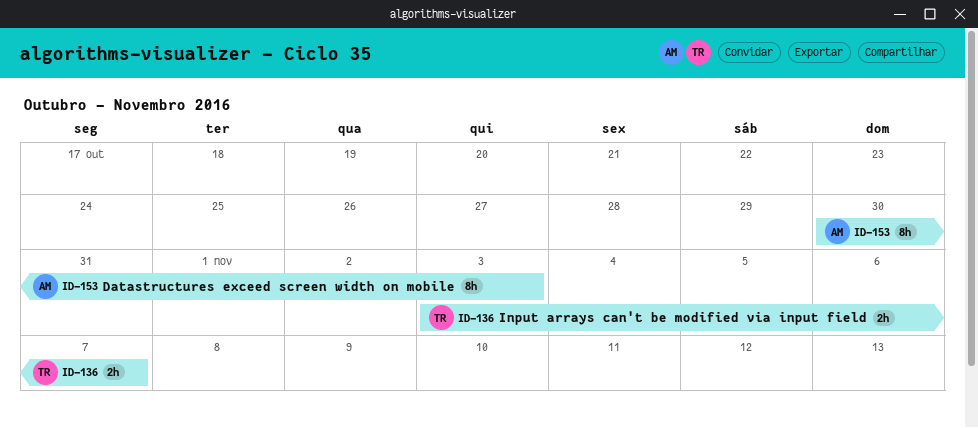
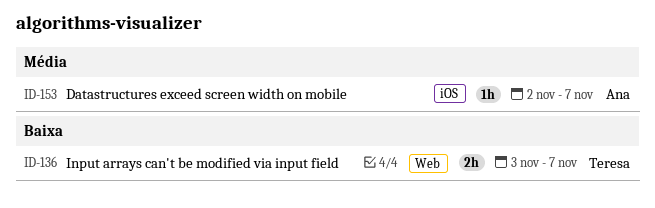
ID-153, estimate: 8h -> 1h
ID-153, start: Oct 30 -> Nov 2
ID-153, due: Nov 3 -> Nov 7

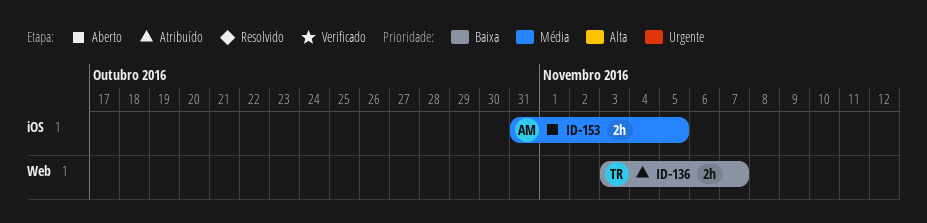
ID-153, estimate: 1h -> 2h
ID-153, start: Nov 2 -> Oct 31
ID-153, due: Nov 7 -> Nov 5

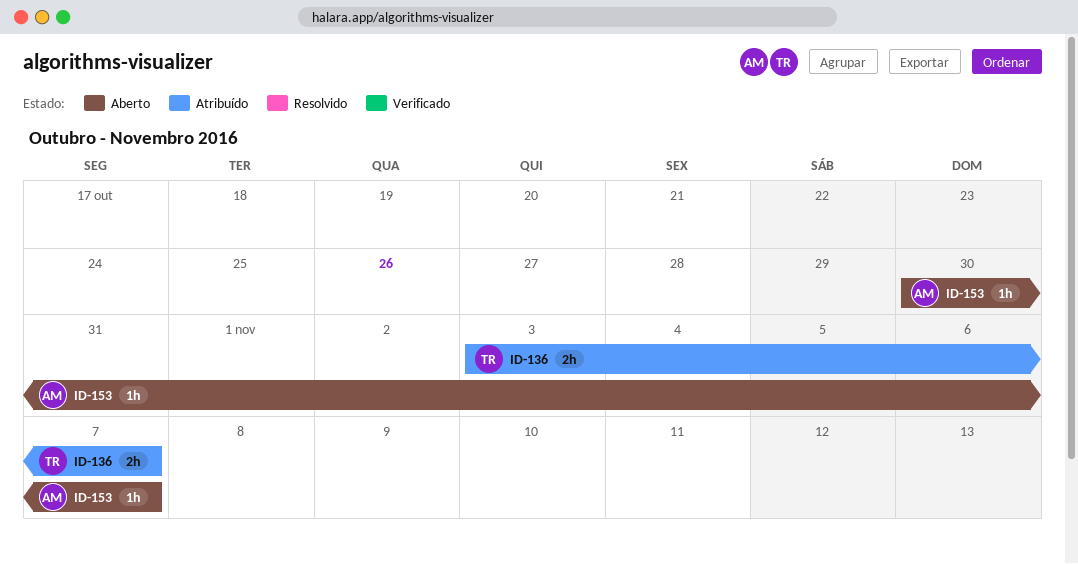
ID-153, estimate: 2h -> 1h
ID-153, start: Oct 31 -> Oct 30
ID-153, due: Nov 5 -> Nov 7

